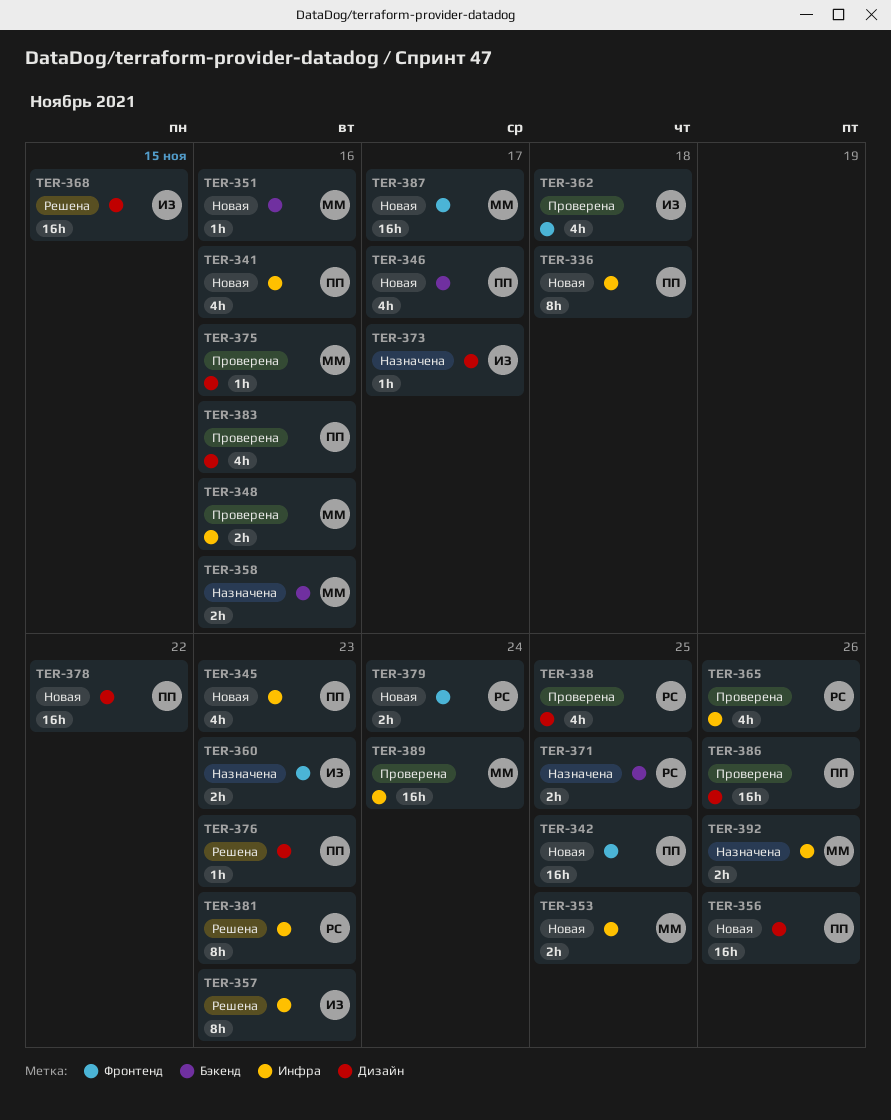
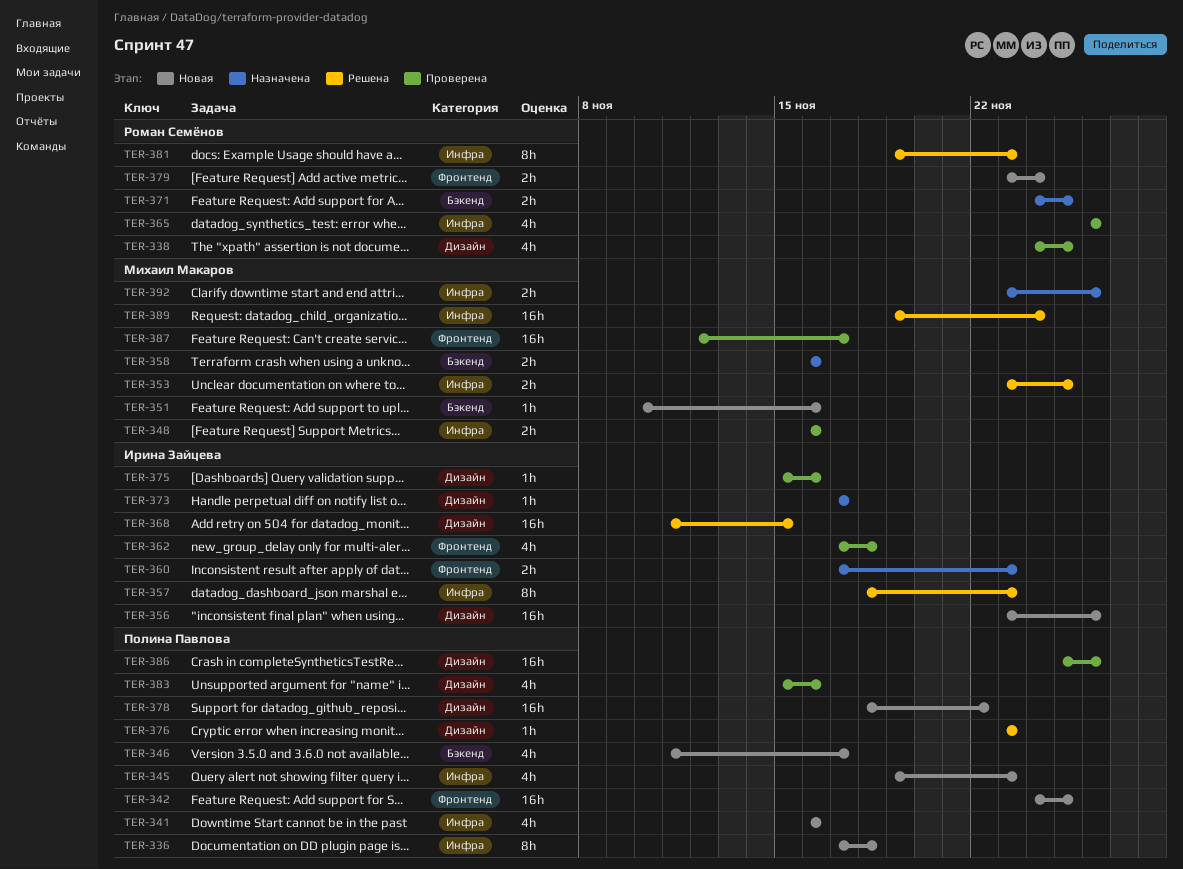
TER-353, status: Новая -> Решена
TER-356, owner: Полина Павлова -> Ирина Зайцева
TER-375, owner: Михаил Макаров -> Ирина Зайцева
TER-387, status: Новая -> Проверена
TER-389, status: Проверена -> Решена

